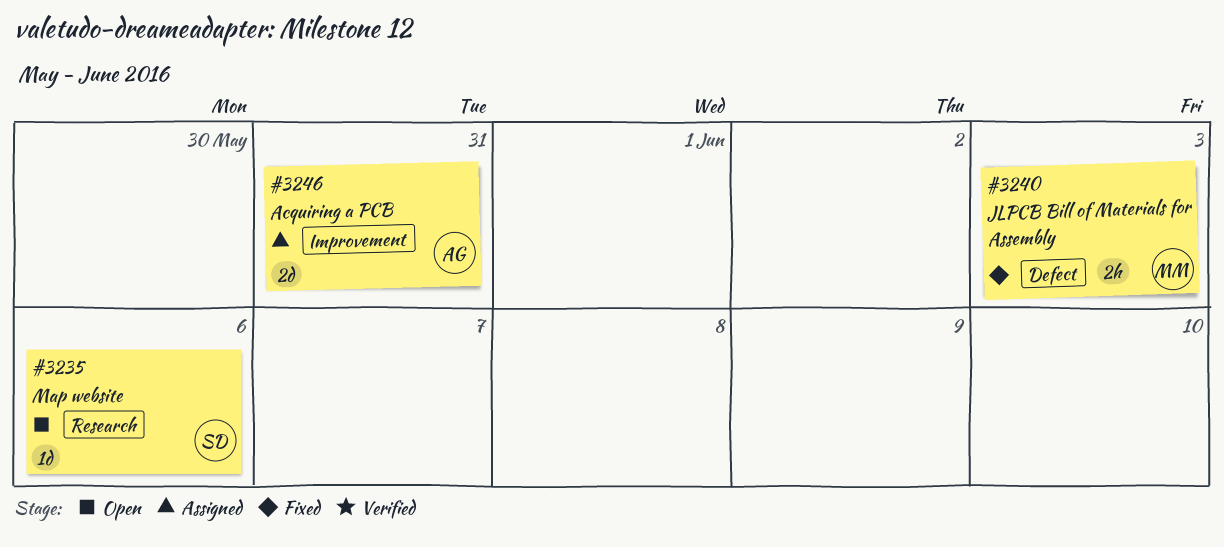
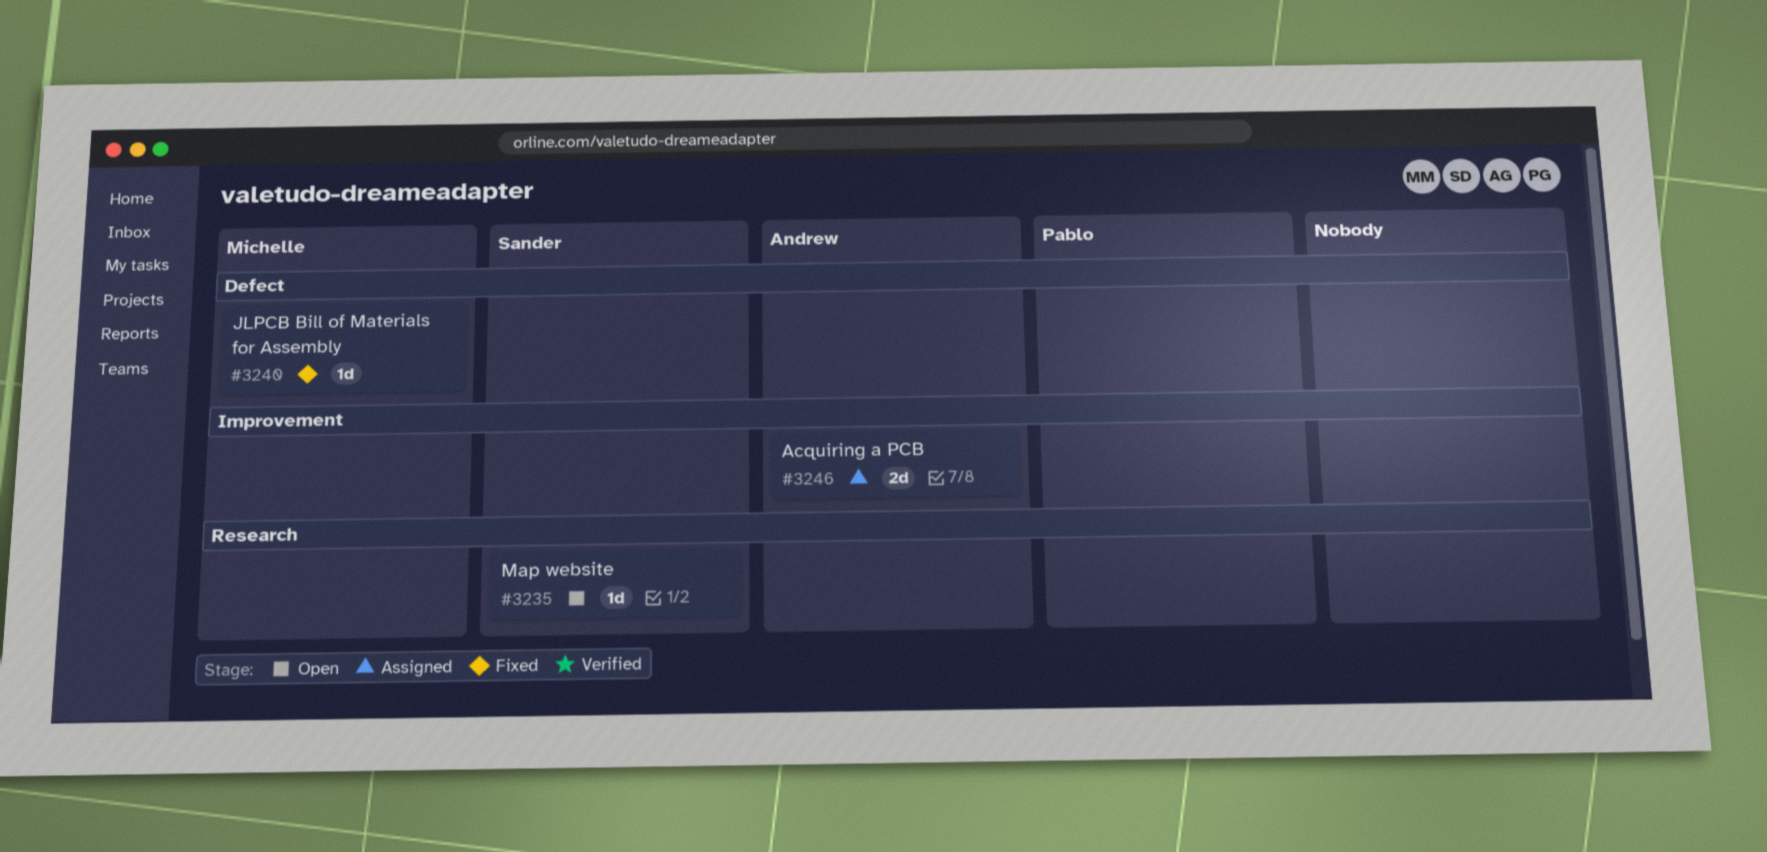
#3240, estimate: 2h -> 1d

